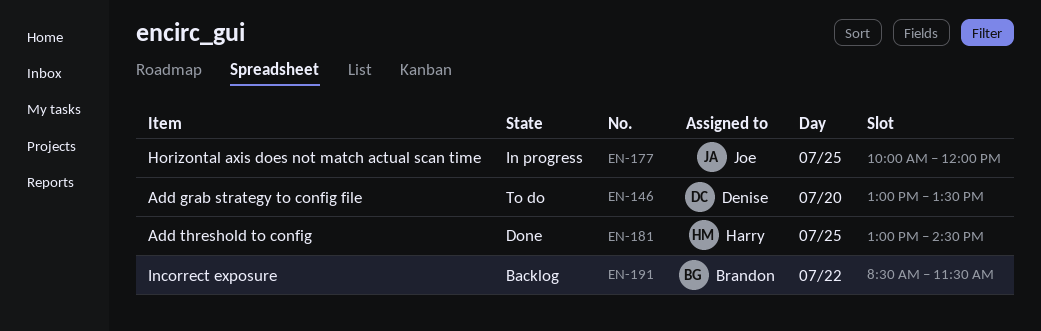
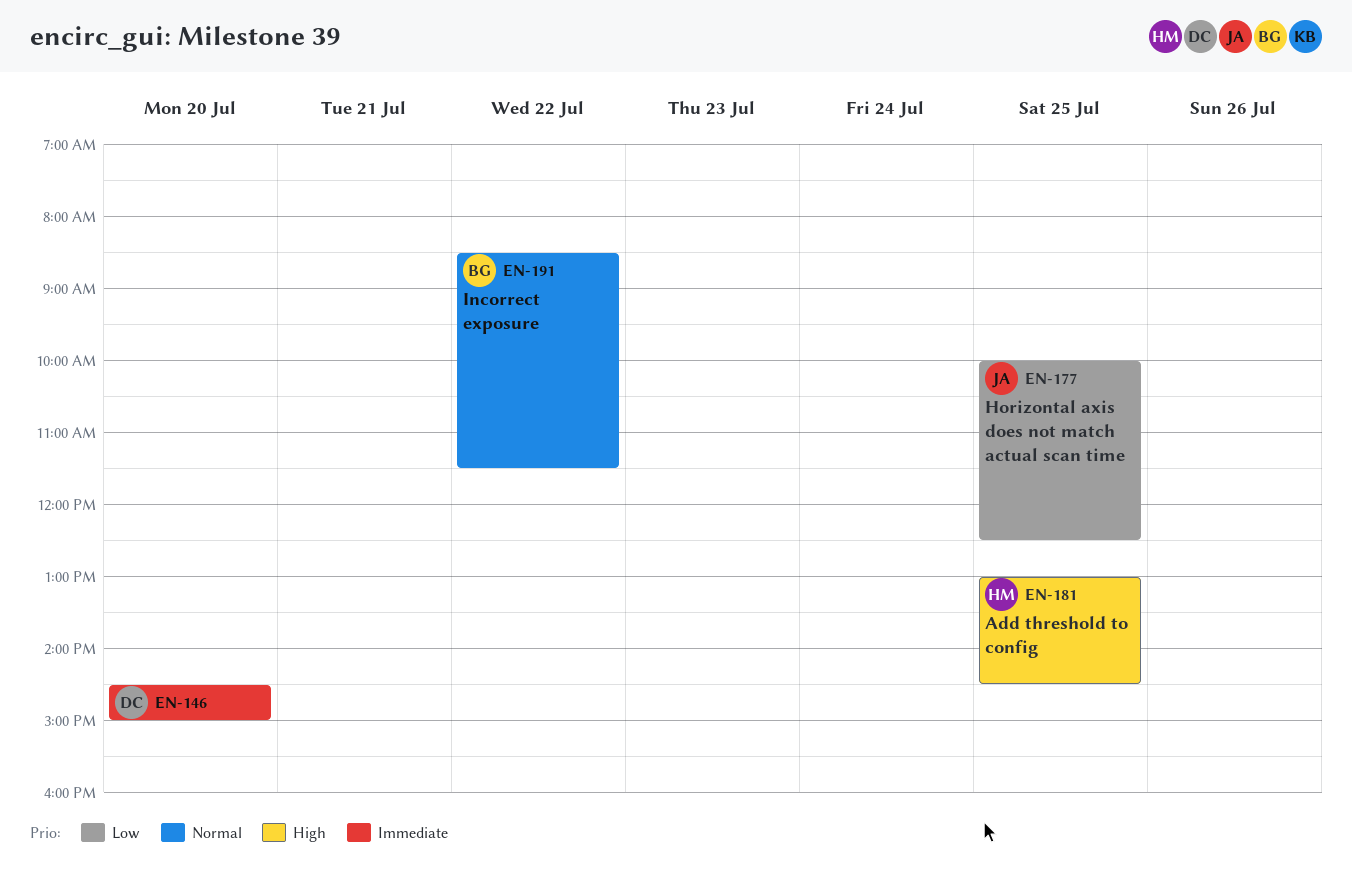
EN-146, begins: 13:00 -> 14:30
EN-146, ends: 13:30 -> 15:00
EN-177, ends: 12:00 -> 12:30

